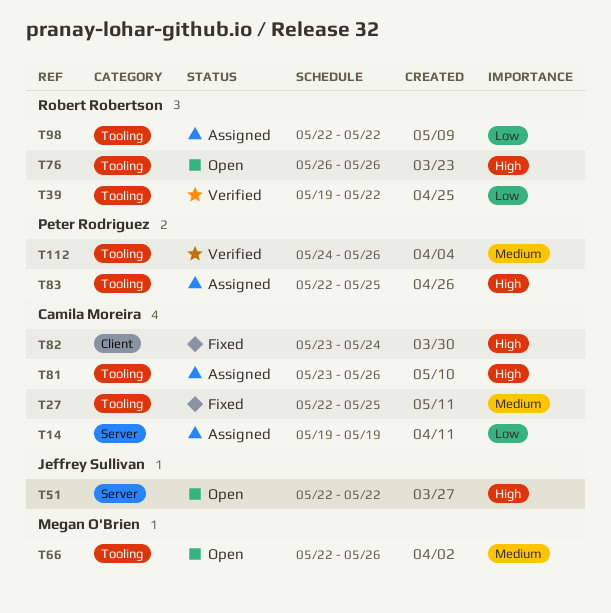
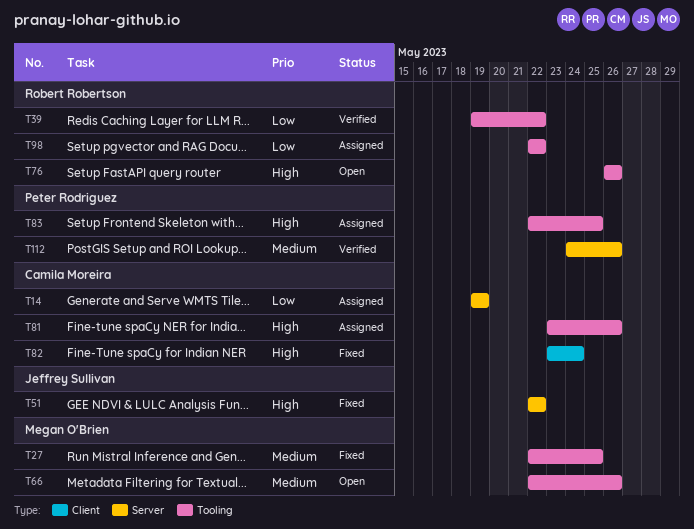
T27, owner: Camila Moreira -> Megan O'Brien
T51, status: Open -> Fixed
T112, label: Tooling -> Server

